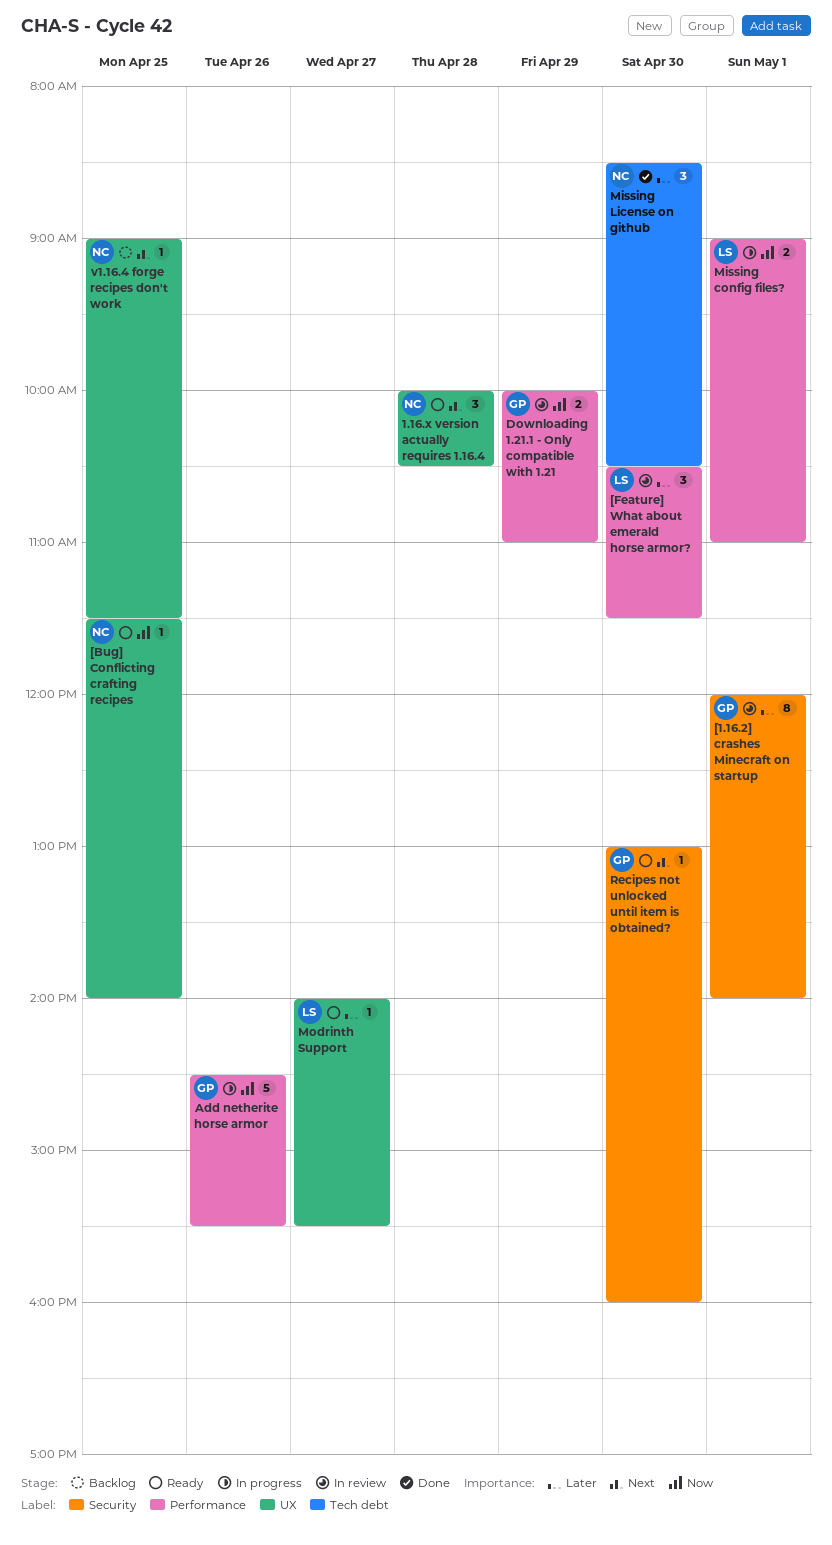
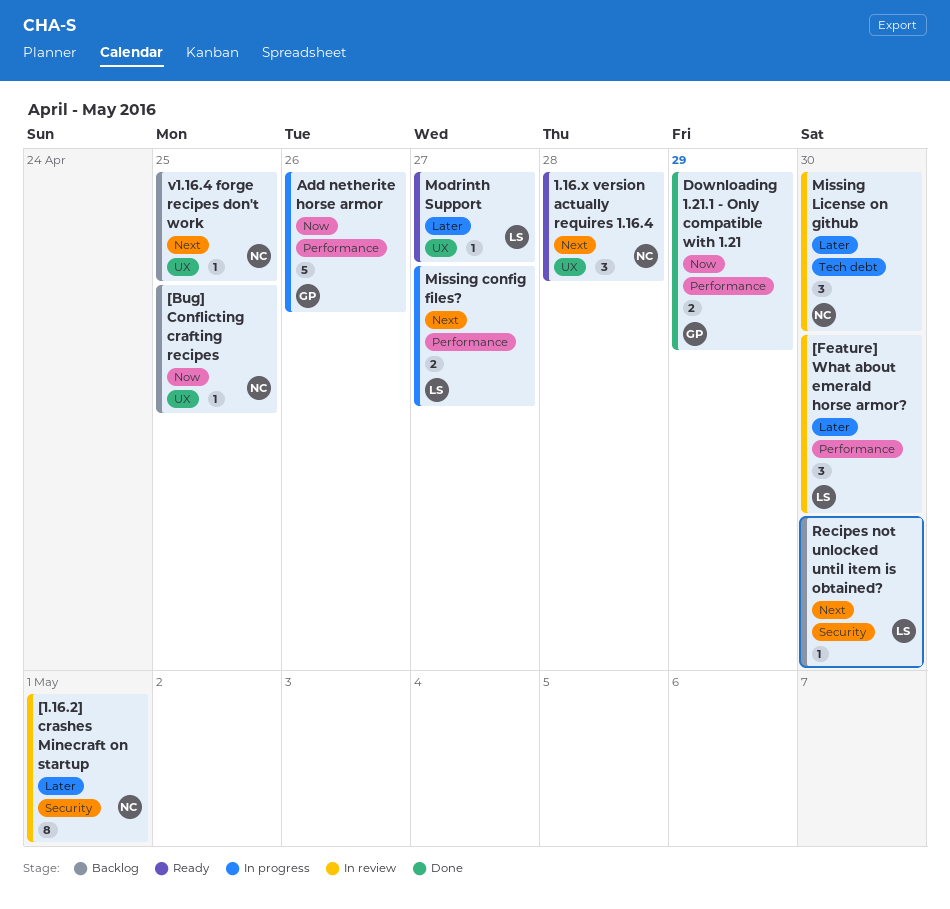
[1.16.2] crashes Minecraft on startup, owner: GP -> NC
[Bug] Conflicting crafting recipes, status: Ready -> Backlog
Downloading 1.21.1 - Only compatible with 1.21, status: In review -> Done
Missing config files?, priority: Now -> Next
Missing config files?, day: May 1 -> Apr 27
Missing License on github, status: Done -> In review
Recipes not unlocked until item is obtained?, status: Ready -> Backlog
Recipes not unlocked until item is obtained?, owner: GP -> LS

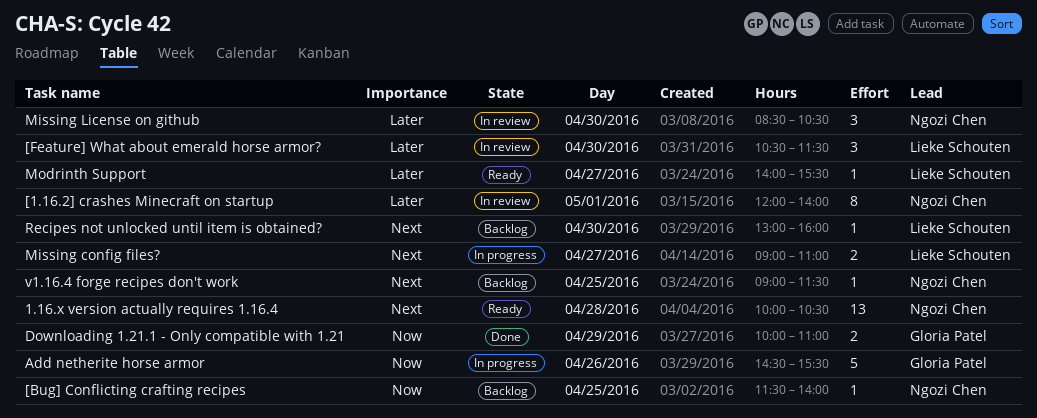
1.16.x version actually requires 1.16.4, estimate: 3 -> 13

